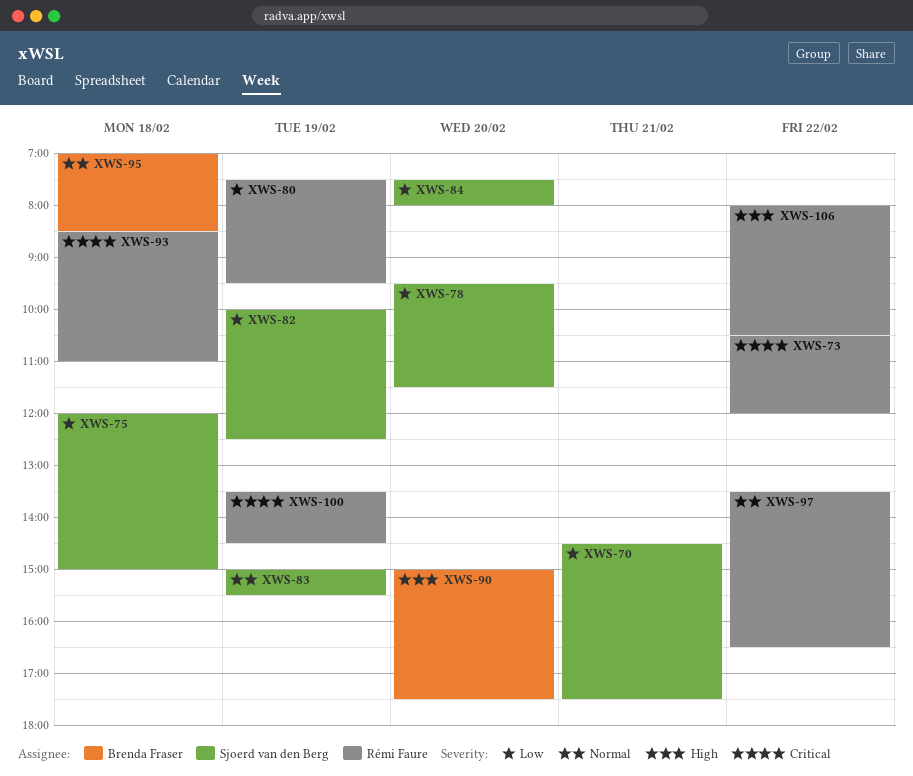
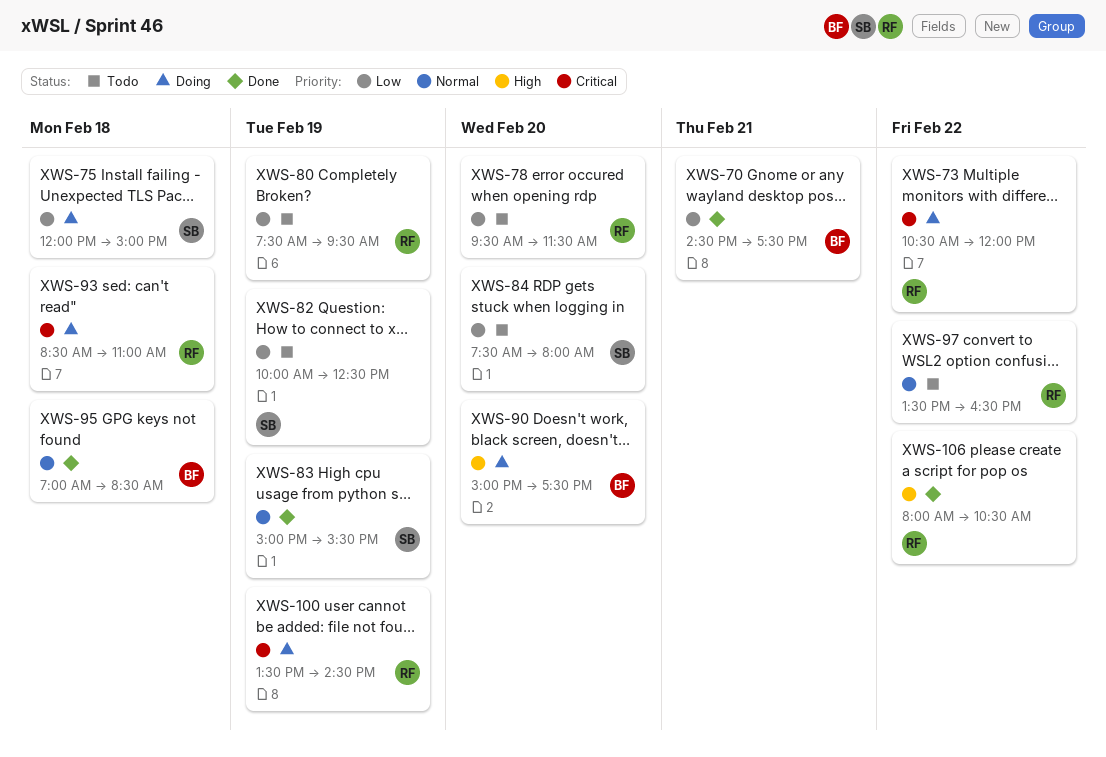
XWS-70, owner: Sjoerd van den Berg -> Brenda Fraser
XWS-78, owner: Sjoerd van den Berg -> Rémi Faure

